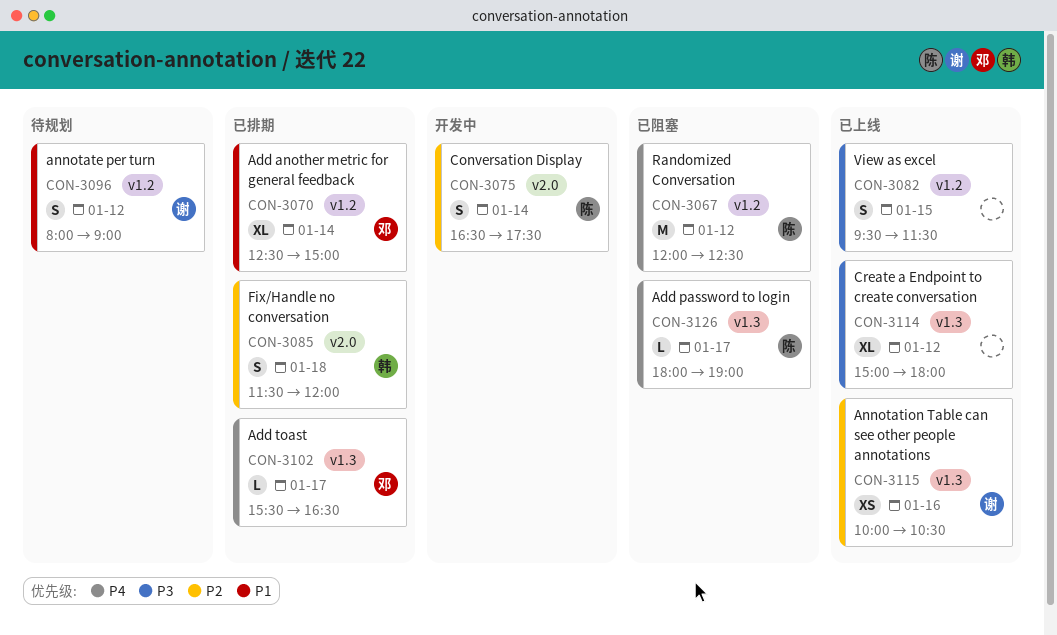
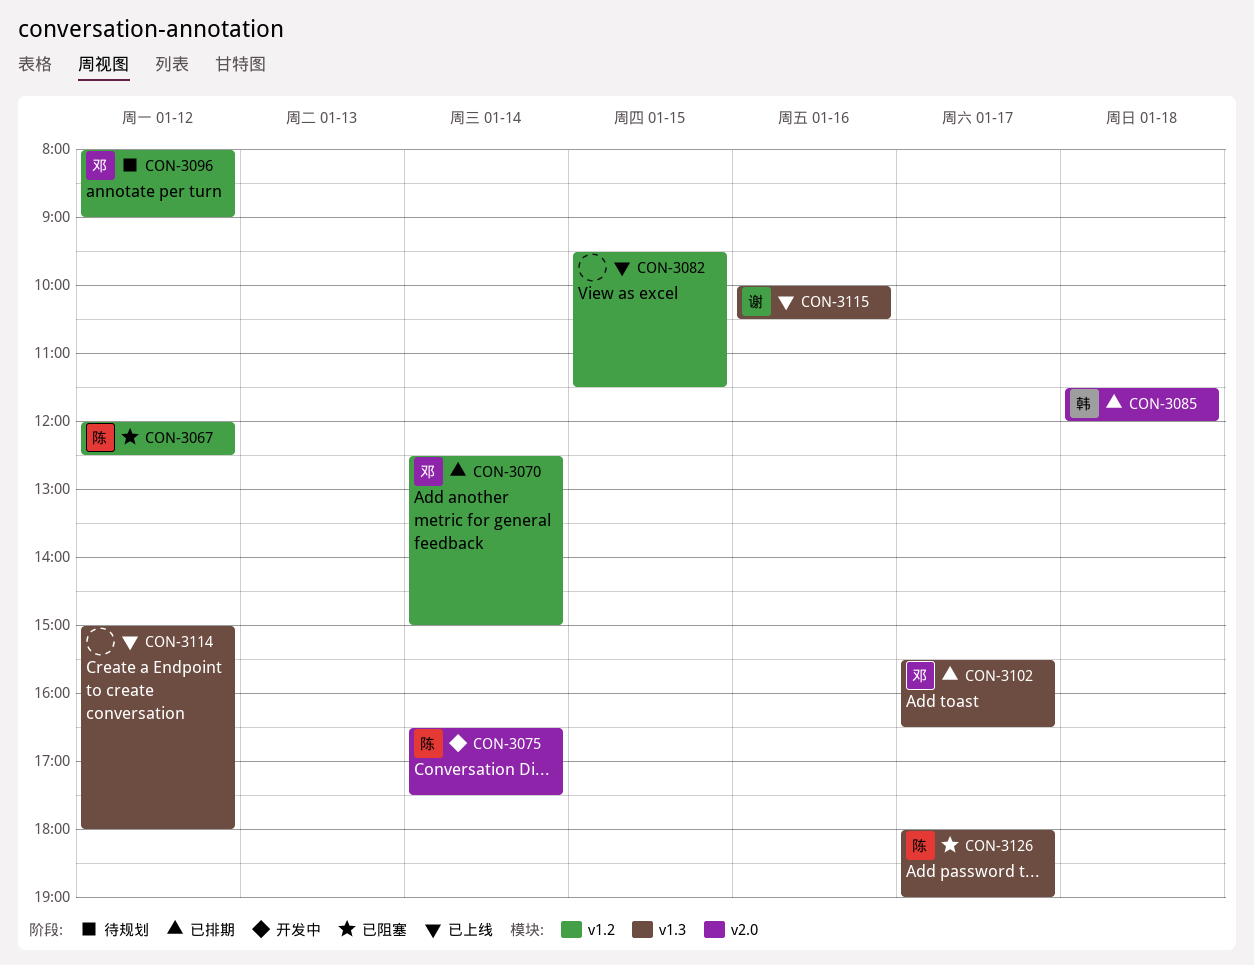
CON-3096, owner: 谢 -> 邓

